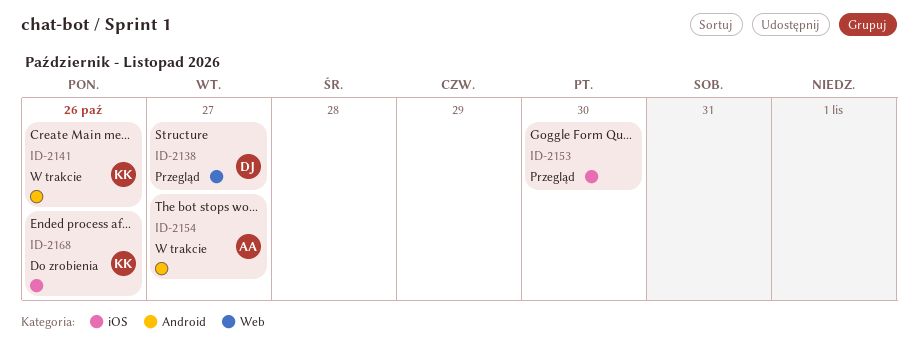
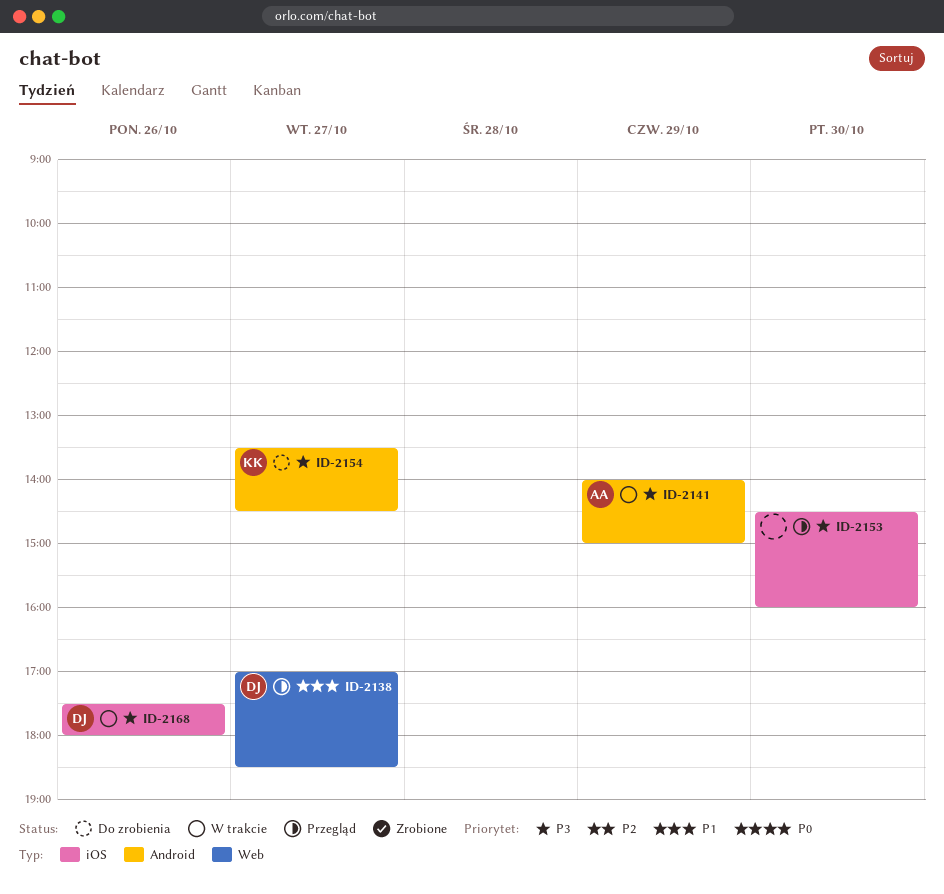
ID-2141, owner: KK -> AA
ID-2141, day: Oct 26 -> Oct 29
ID-2154, status: W trakcie -> Do zrobienia
ID-2154, owner: AA -> KK
ID-2168, status: Do zrobienia -> W trakcie
ID-2168, owner: KK -> DJ

